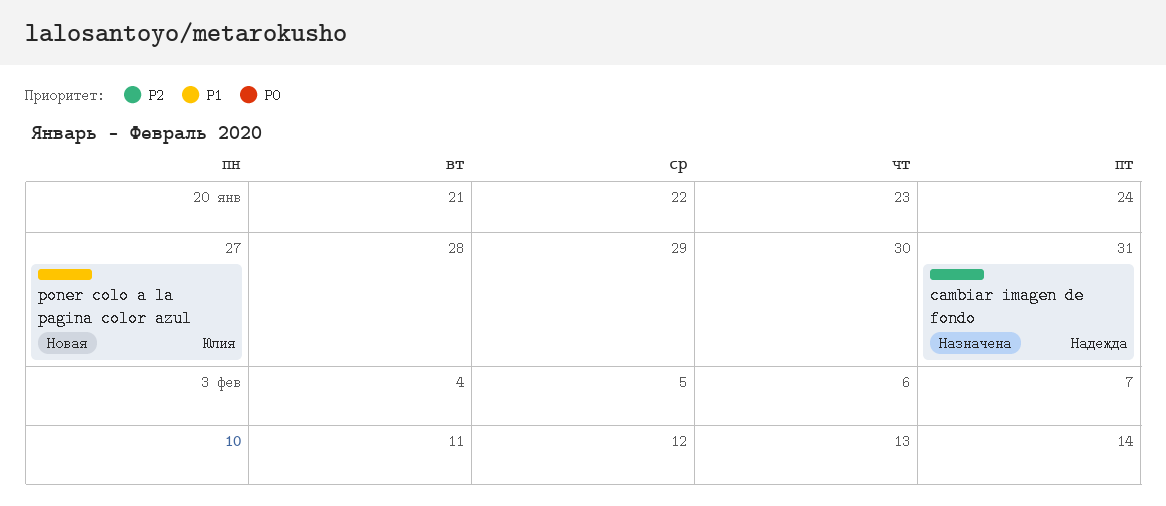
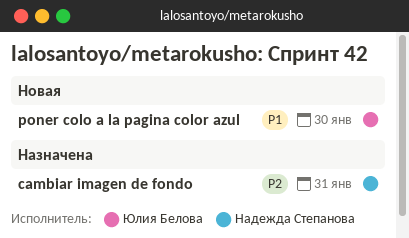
poner colo a la pagina color azul, due: Jan 27 -> Jan 30

